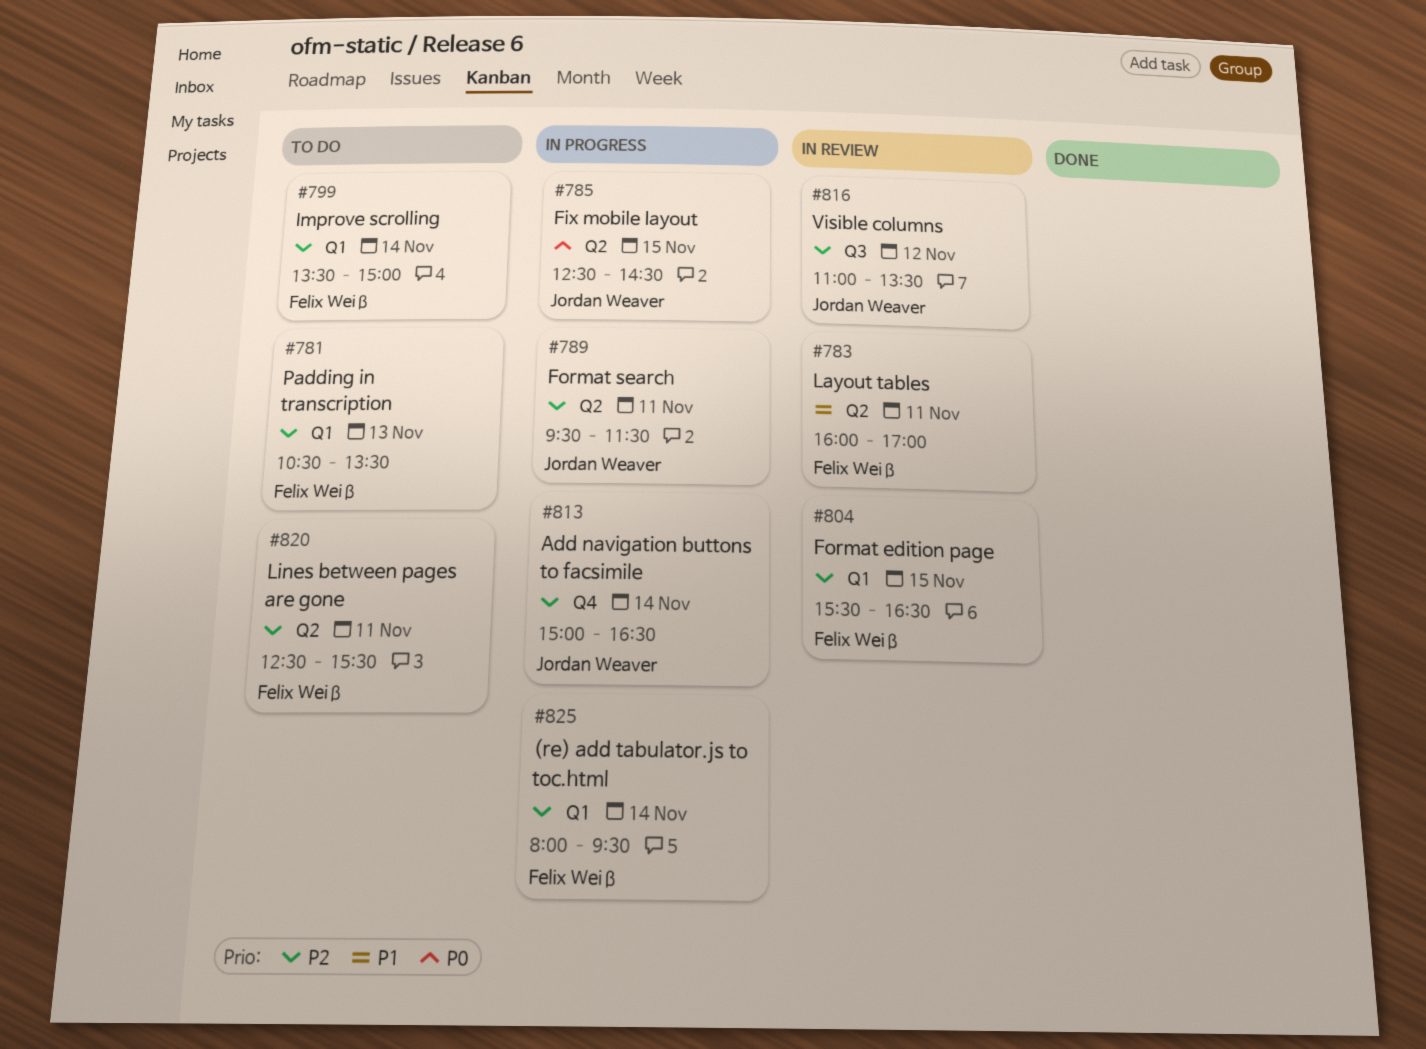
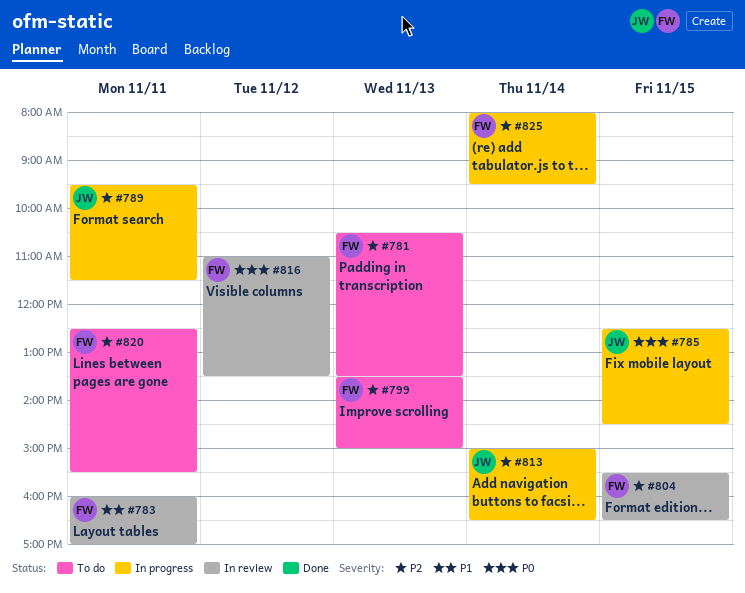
#799, day: Nov 14 -> Nov 13
#816, owner: Jordan Weaver -> Felix Weiß
#816, priority: P2 -> P0

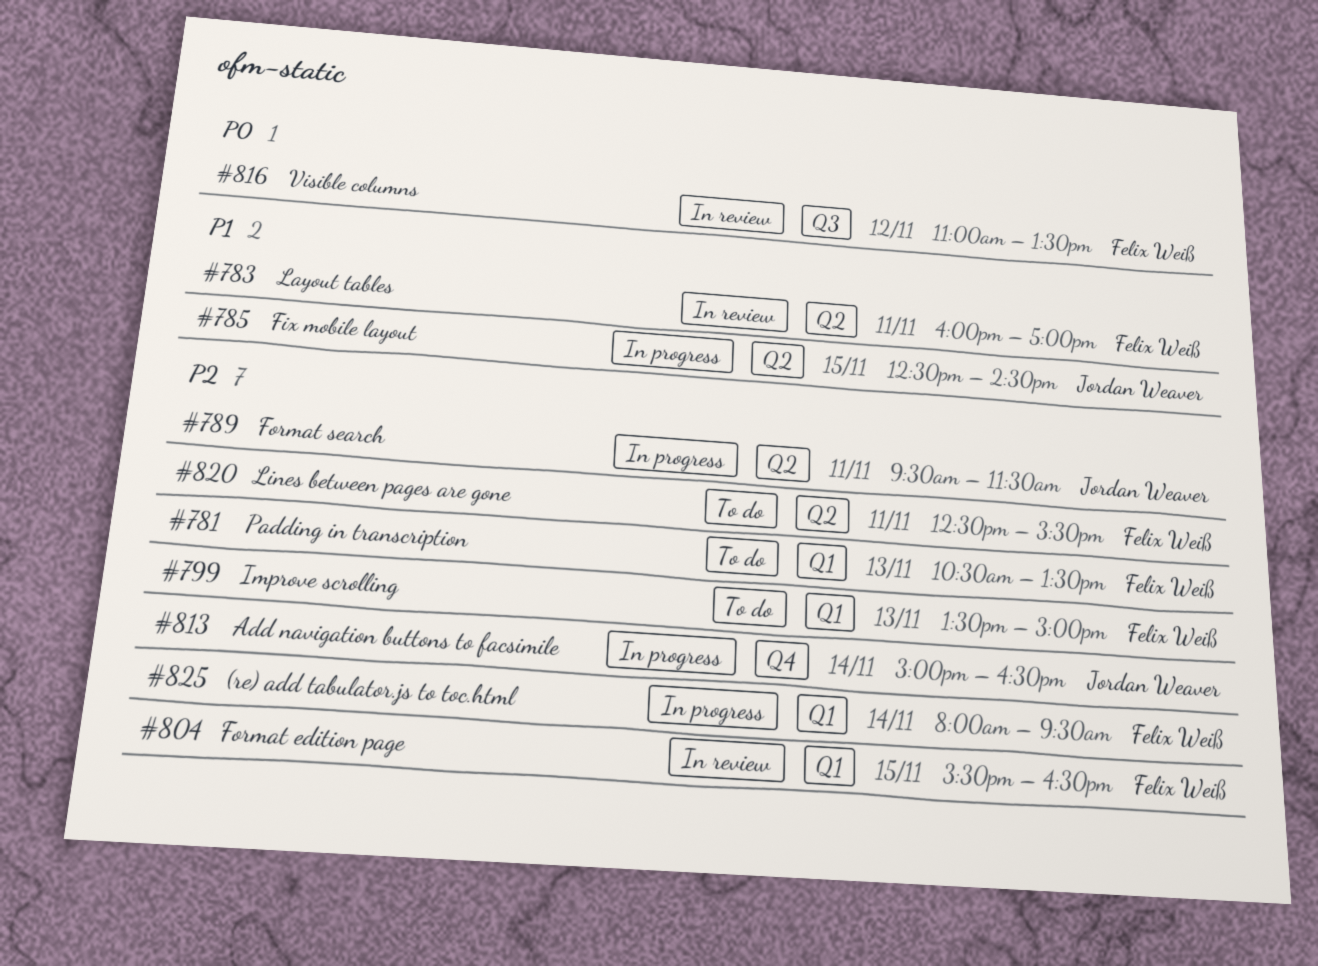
#785, priority: P0 -> P1

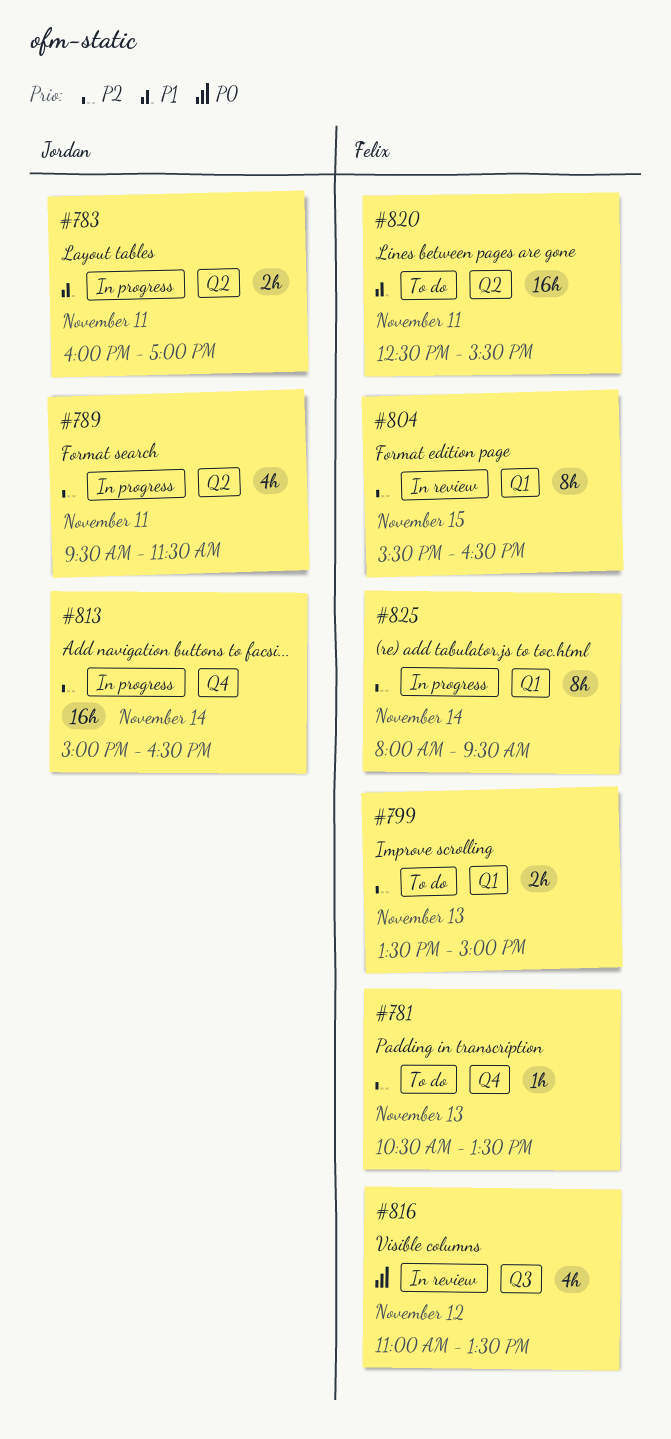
#781, label: Q1 -> Q4
#783, status: In review -> In progress
#783, owner: Felix Weiß -> Jordan Weaver
#785: present -> none
#820, priority: P2 -> P1

